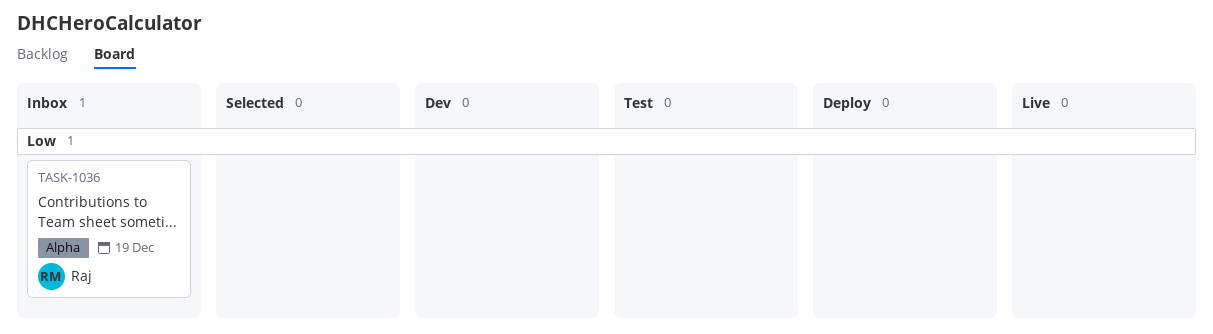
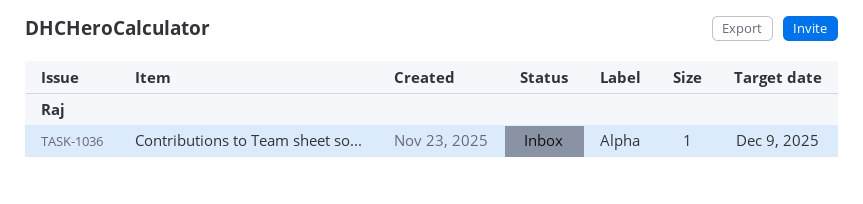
TASK-1036, due: Dec 19 -> Dec 9

